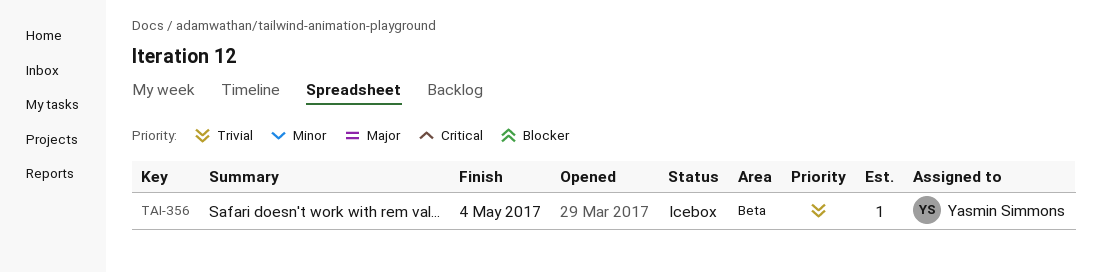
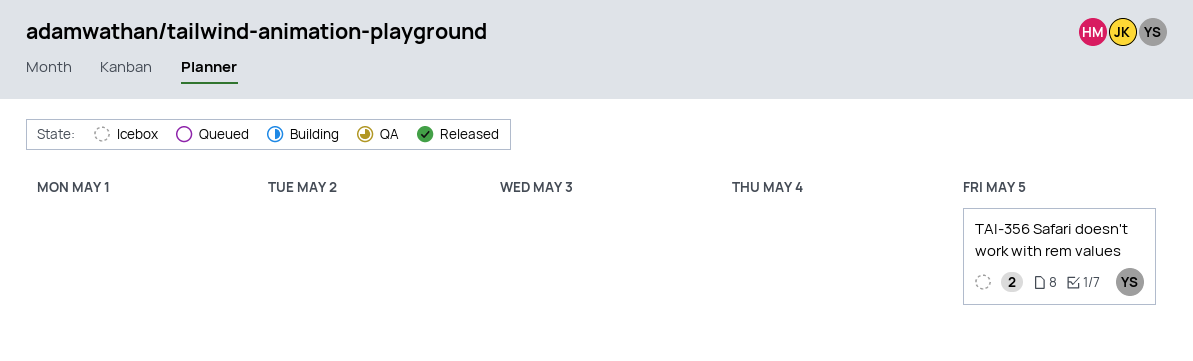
TAI-356, estimate: 1 -> 2
TAI-356, due: May 4 -> May 5

